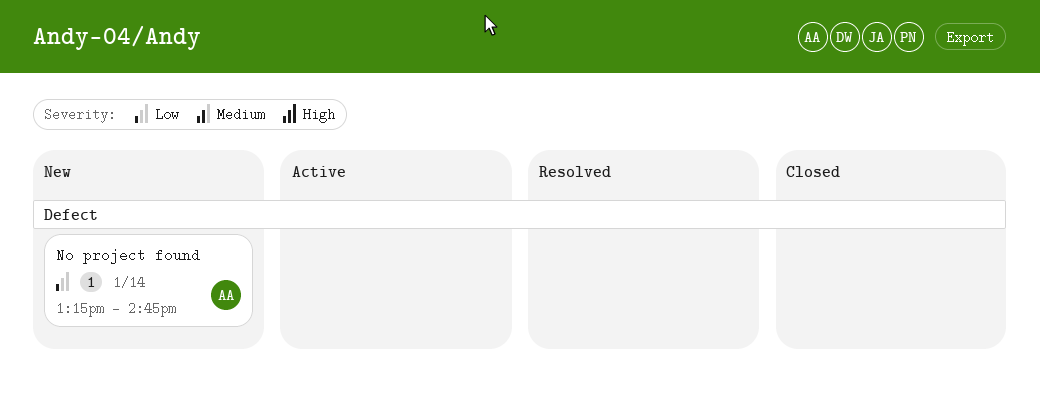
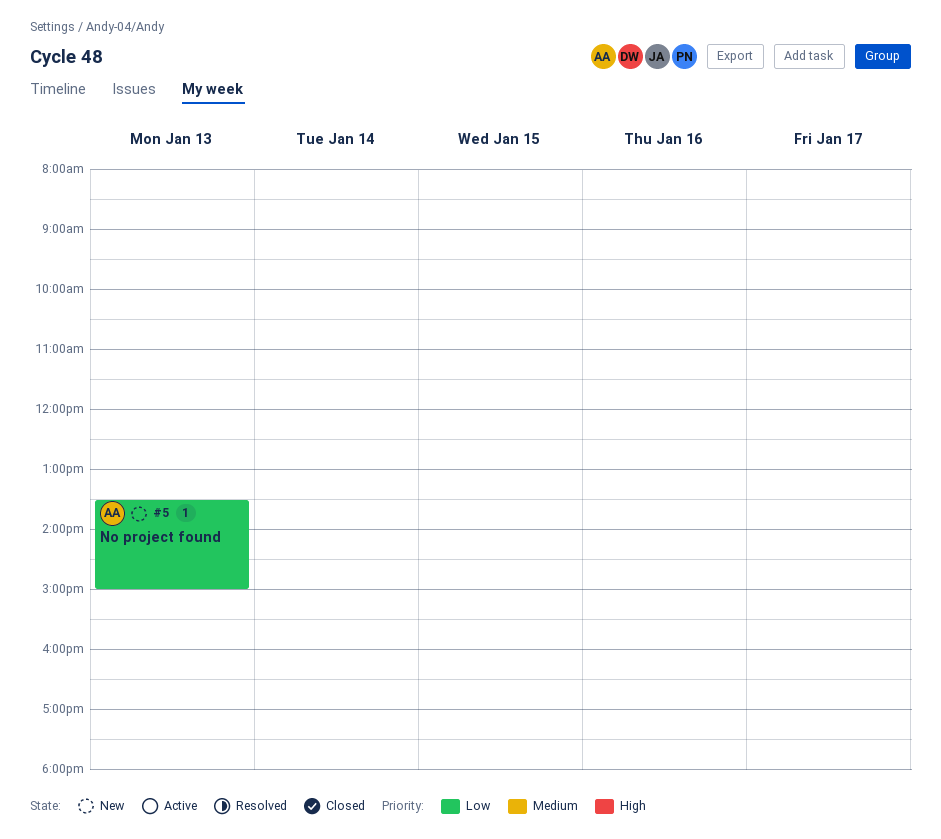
No project found, day: Jan 14 -> Jan 13
No project found, begins: 13:15 -> 13:30
No project found, ends: 14:45 -> 15:00

